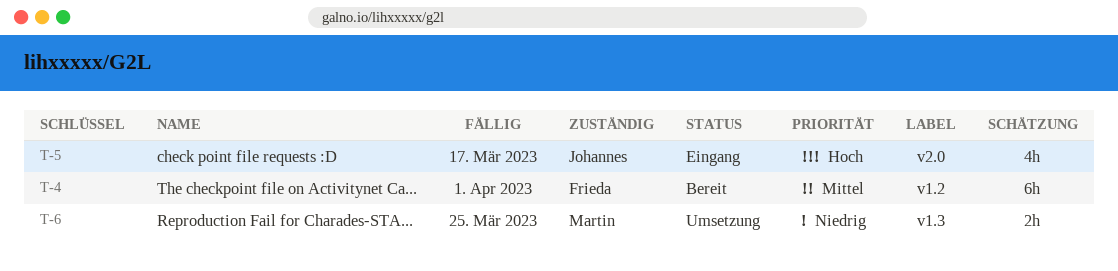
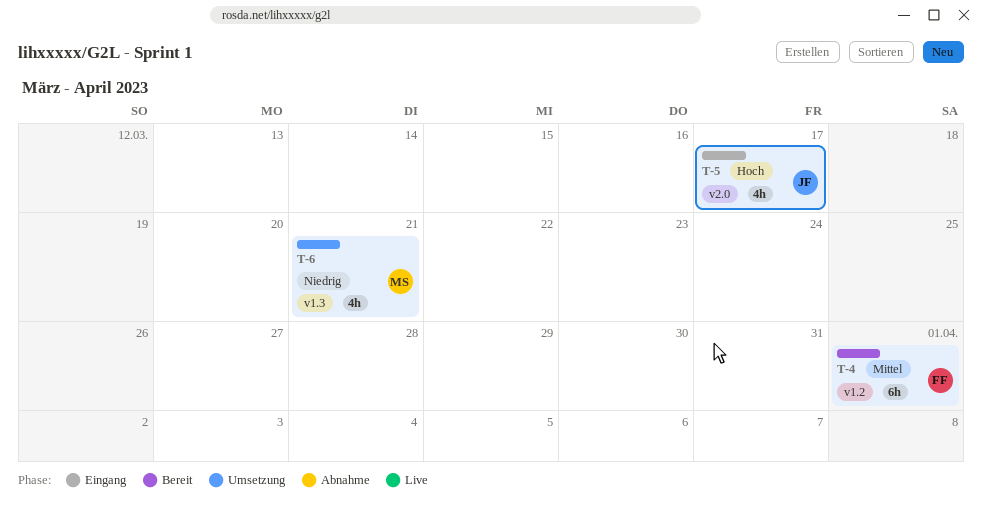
T-6, estimate: 2h -> 4h
T-6, due: Mar 25 -> Mar 21

